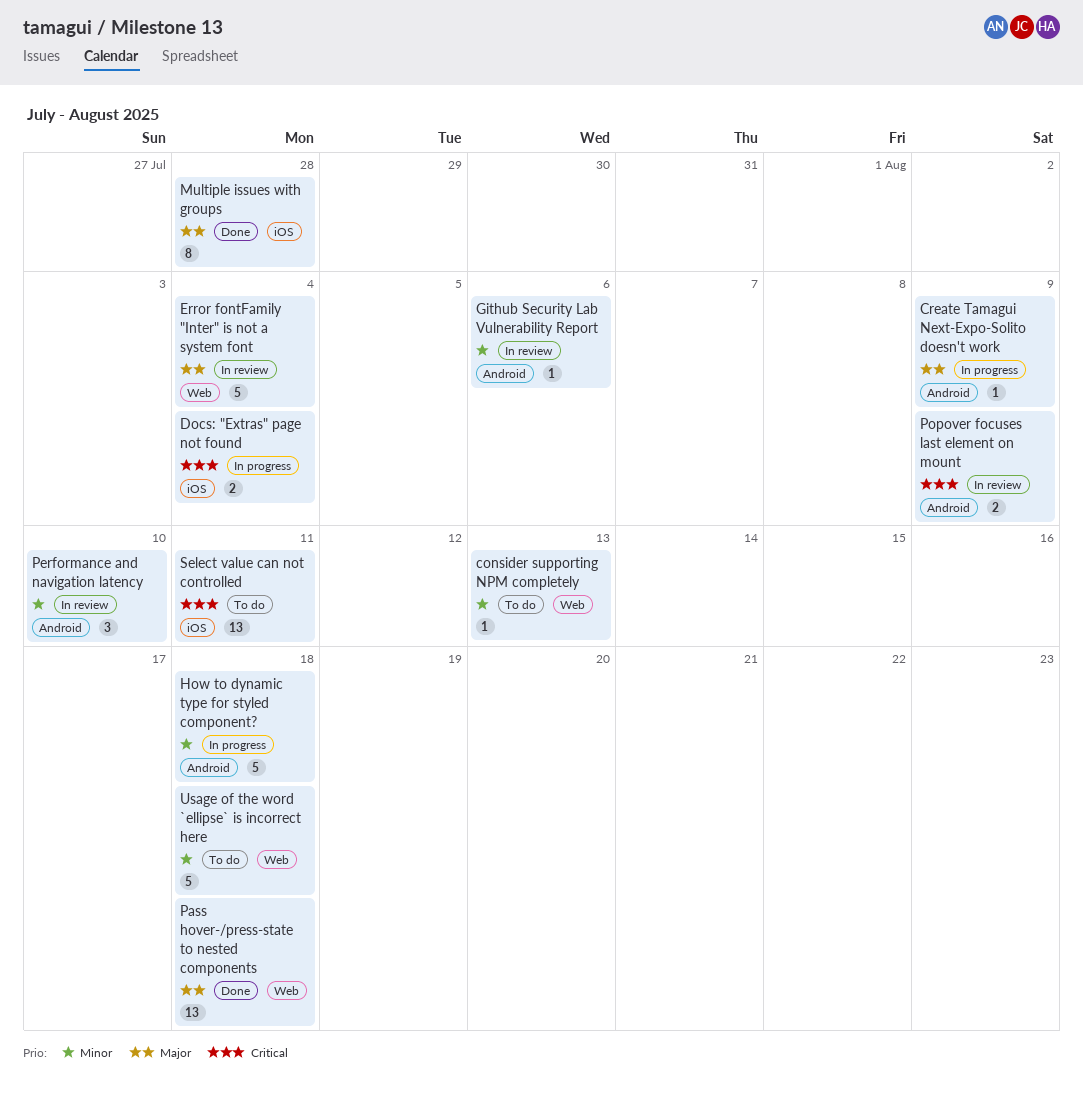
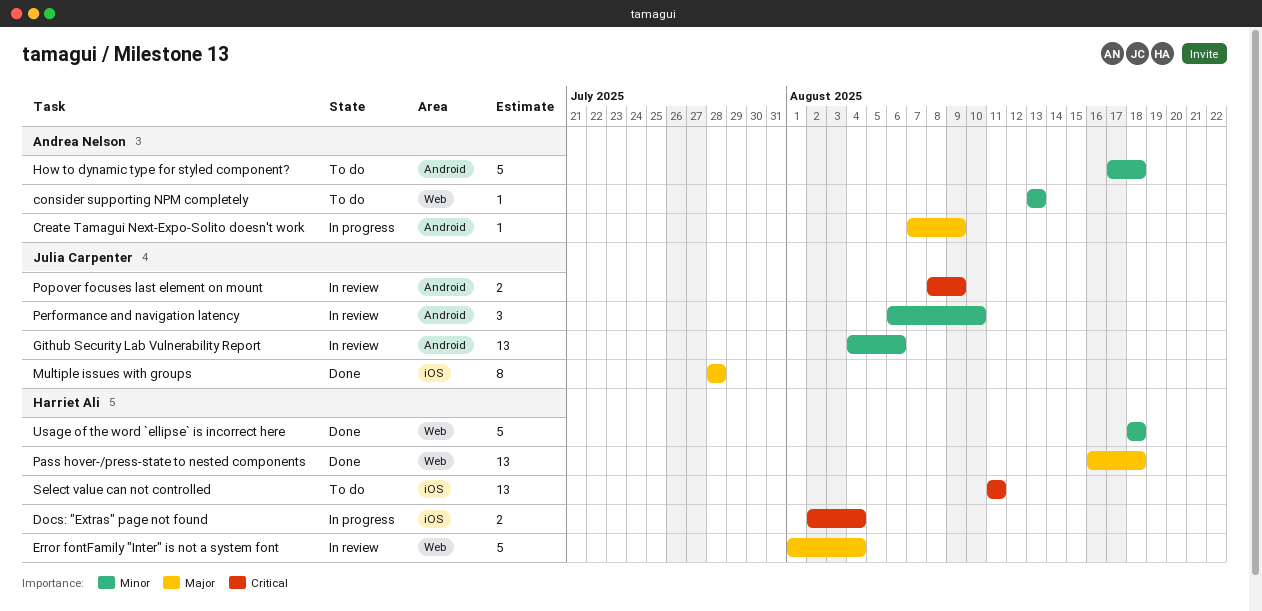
Github Security Lab Vulnerability Report, estimate: 1 -> 13
How to dynamic type for styled component?, status: In progress -> To do
Usage of the word `ellipse` is incorrect here, status: To do -> Done

